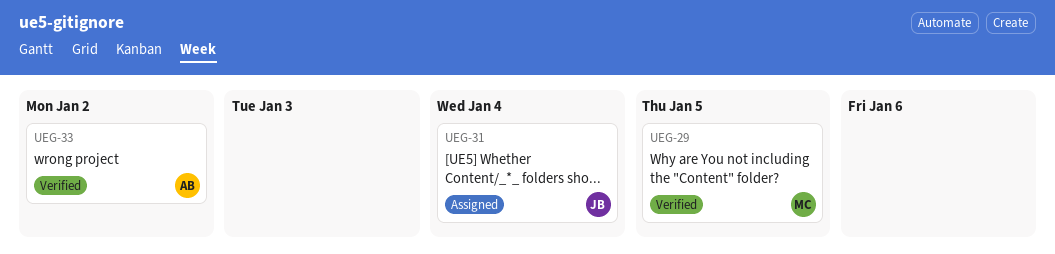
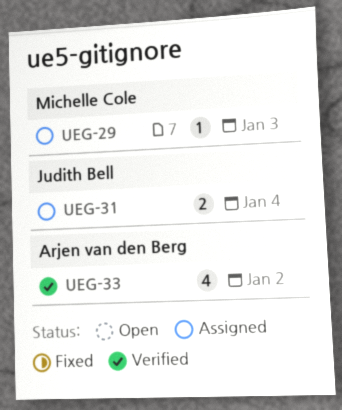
UEG-29, status: Verified -> Assigned
UEG-29, due: Jan 5 -> Jan 3

